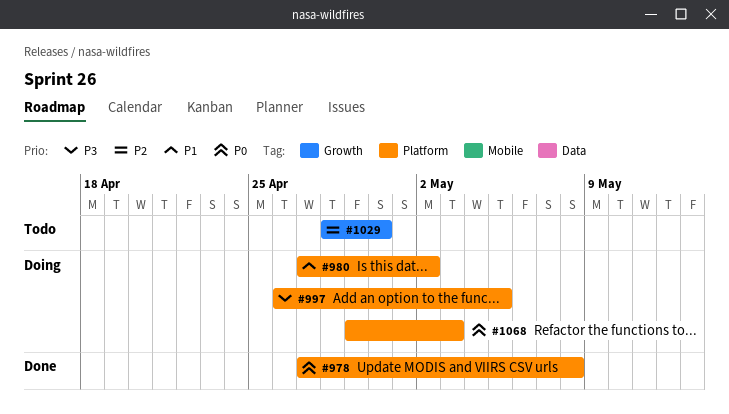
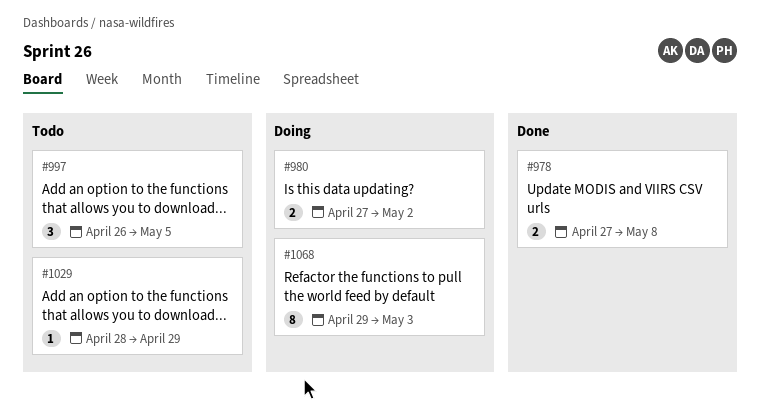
#997, status: Doing -> Todo
#1029, due: Apr 30 -> Apr 29

